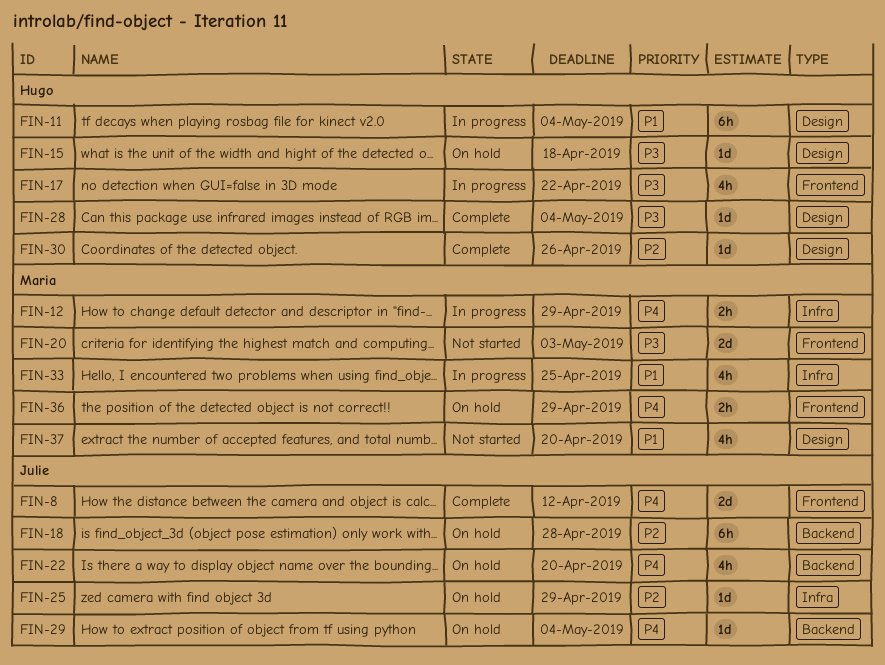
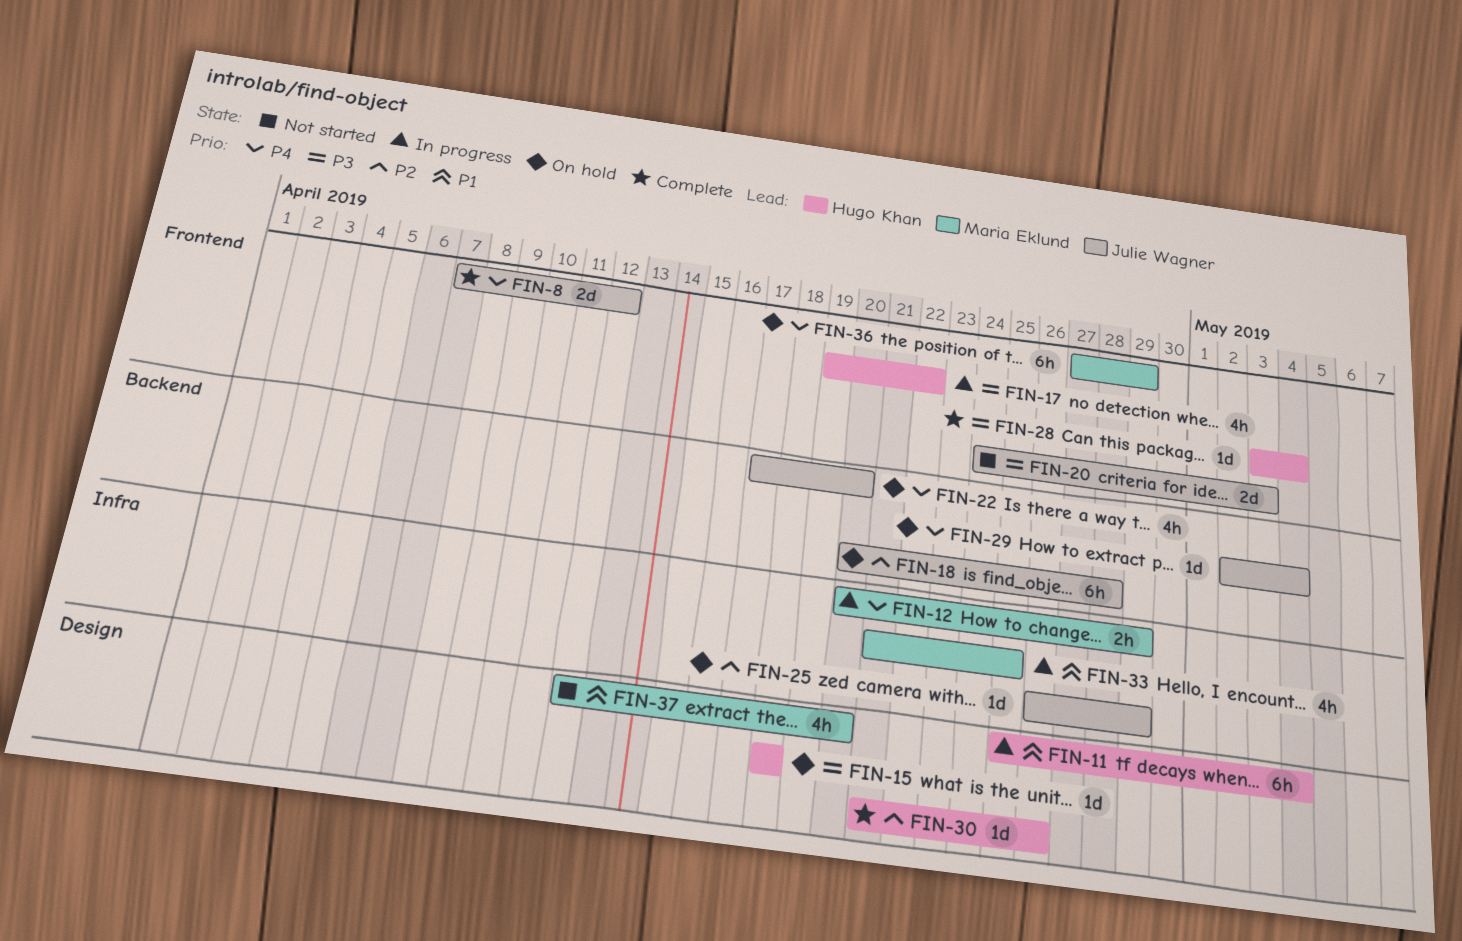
FIN-20, owner: Maria Eklund -> Julie Wagner
FIN-28, label: Design -> Frontend
FIN-36, estimate: 2h -> 6h

